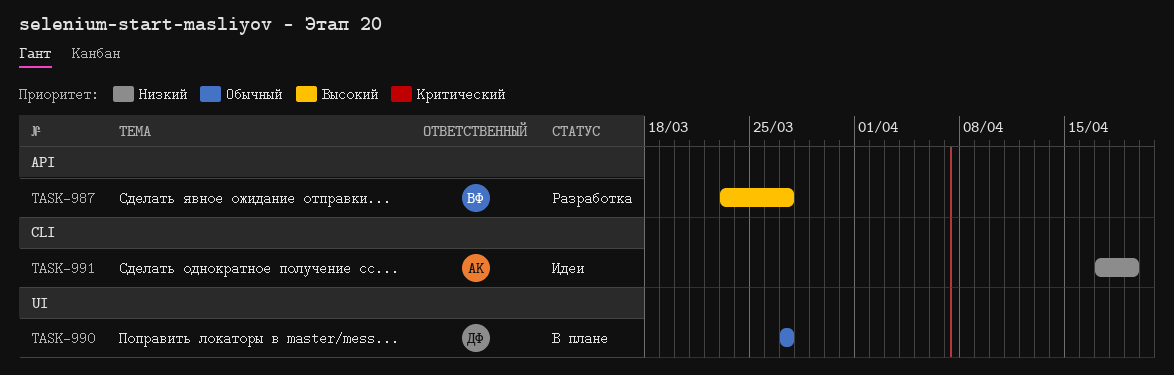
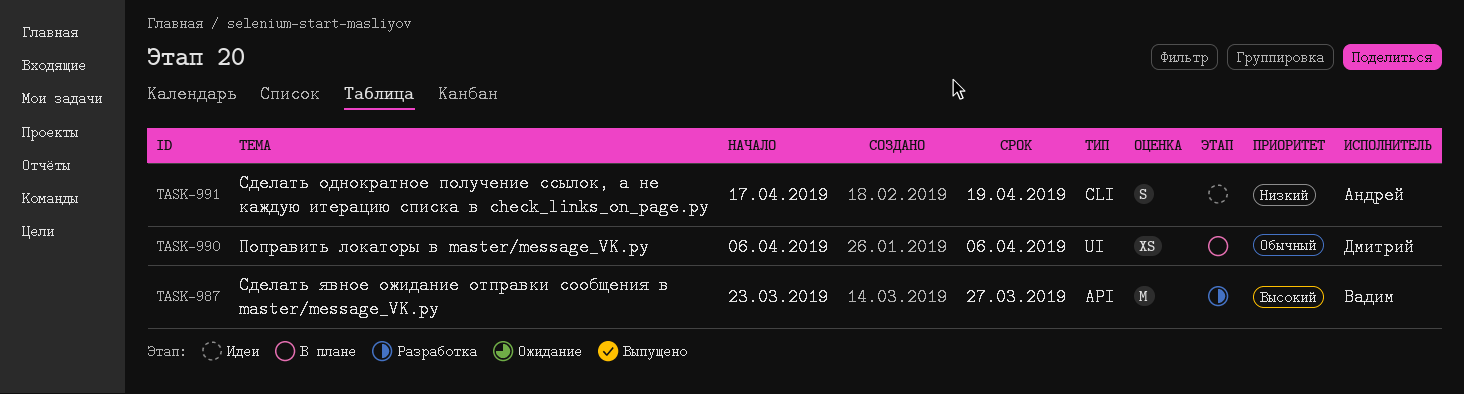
TASK-990, start: Mar 27 -> Apr 6
TASK-990, due: Mar 27 -> Apr 6

